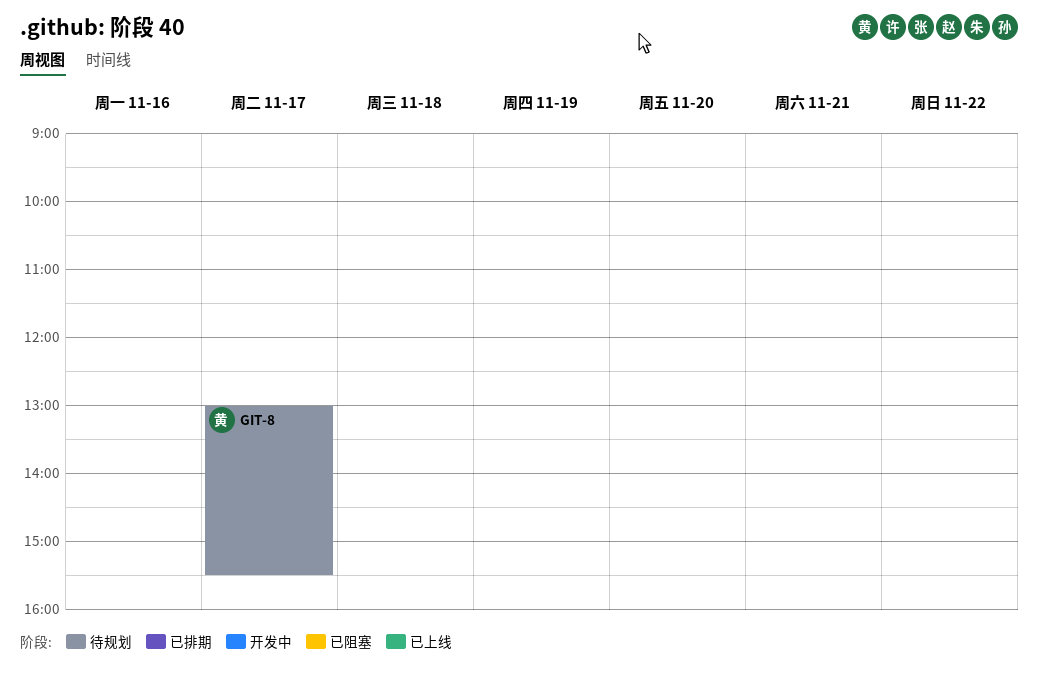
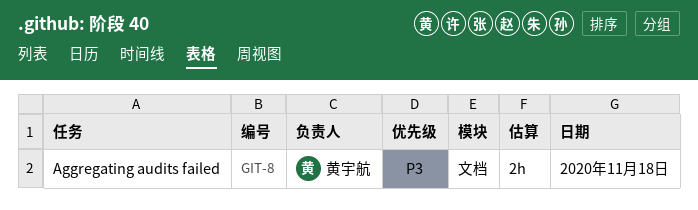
GIT-8, day: Nov 17 -> Nov 18

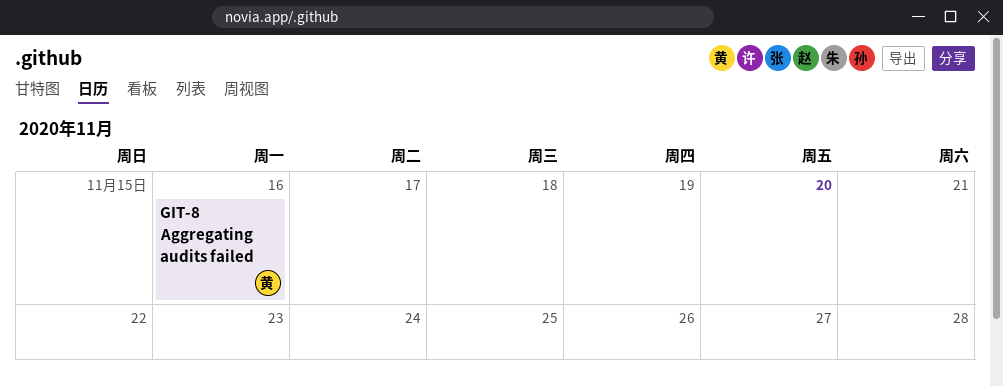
GIT-8, day: Nov 18 -> Nov 16

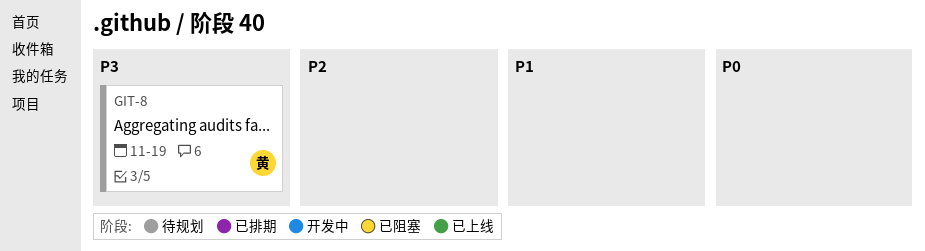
GIT-8, day: Nov 16 -> Nov 19

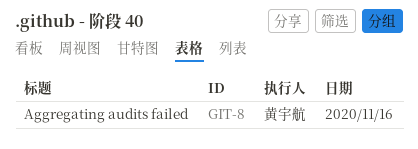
GIT-8, day: Nov 19 -> Nov 16

